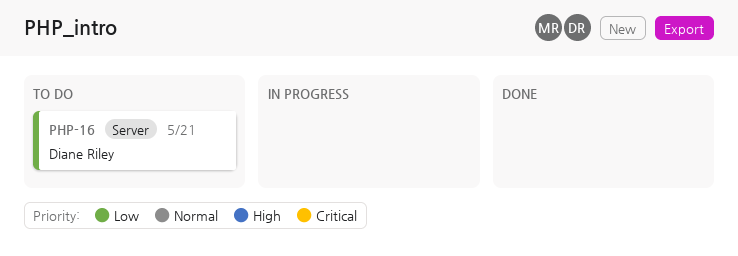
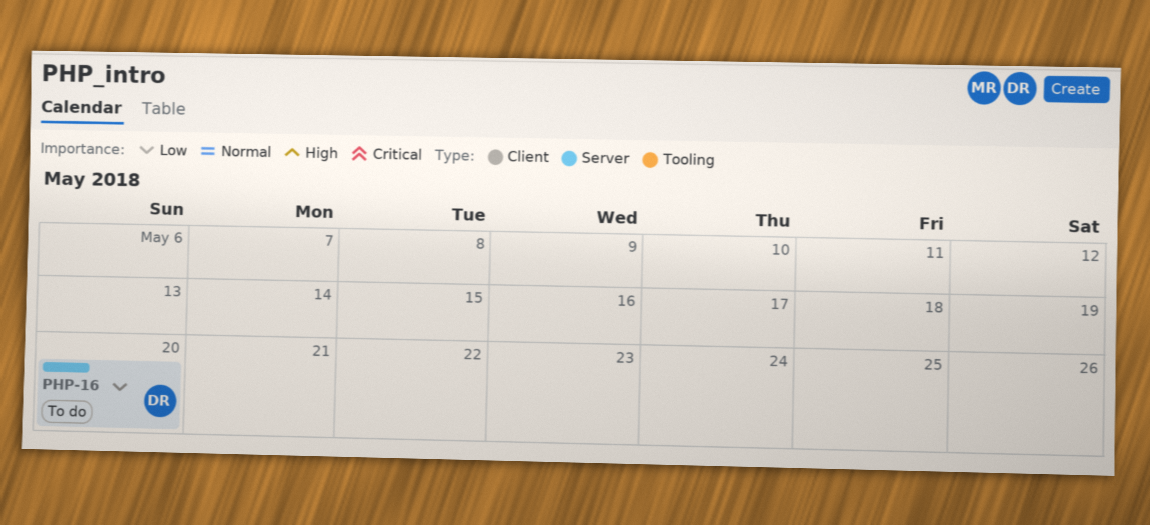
PHP-16, due: May 21 -> May 20

